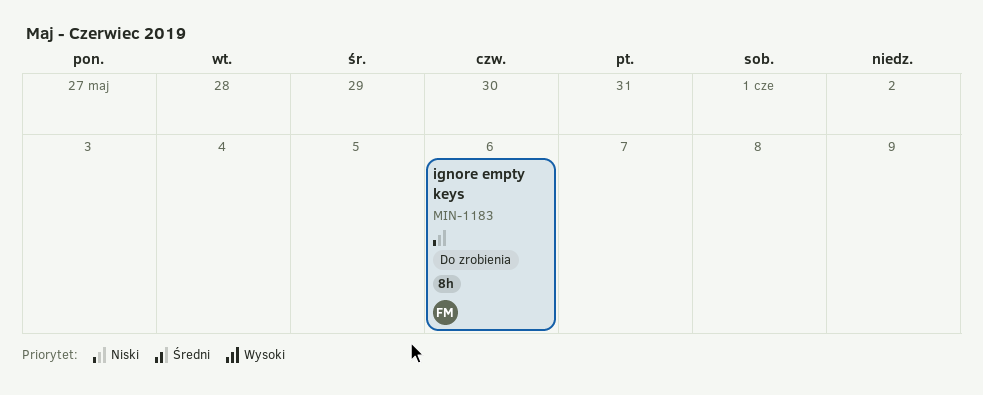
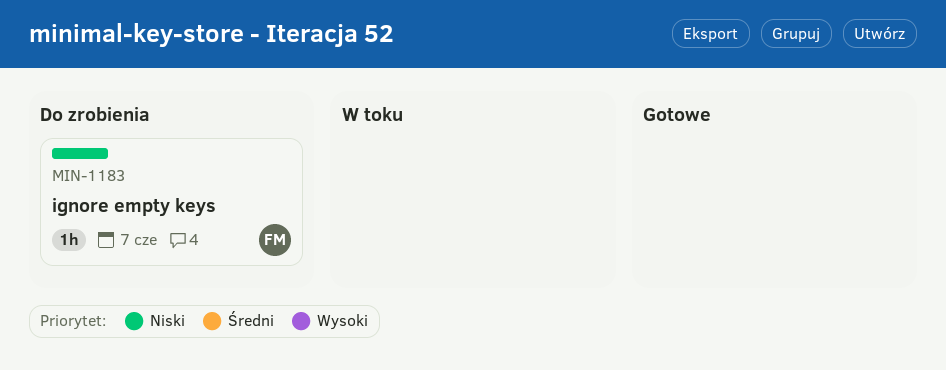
MIN-1183, estimate: 8h -> 1h
MIN-1183, due: Jun 6 -> Jun 7

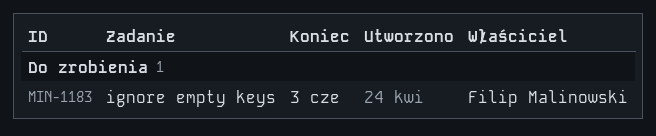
MIN-1183, due: Jun 7 -> Jun 3

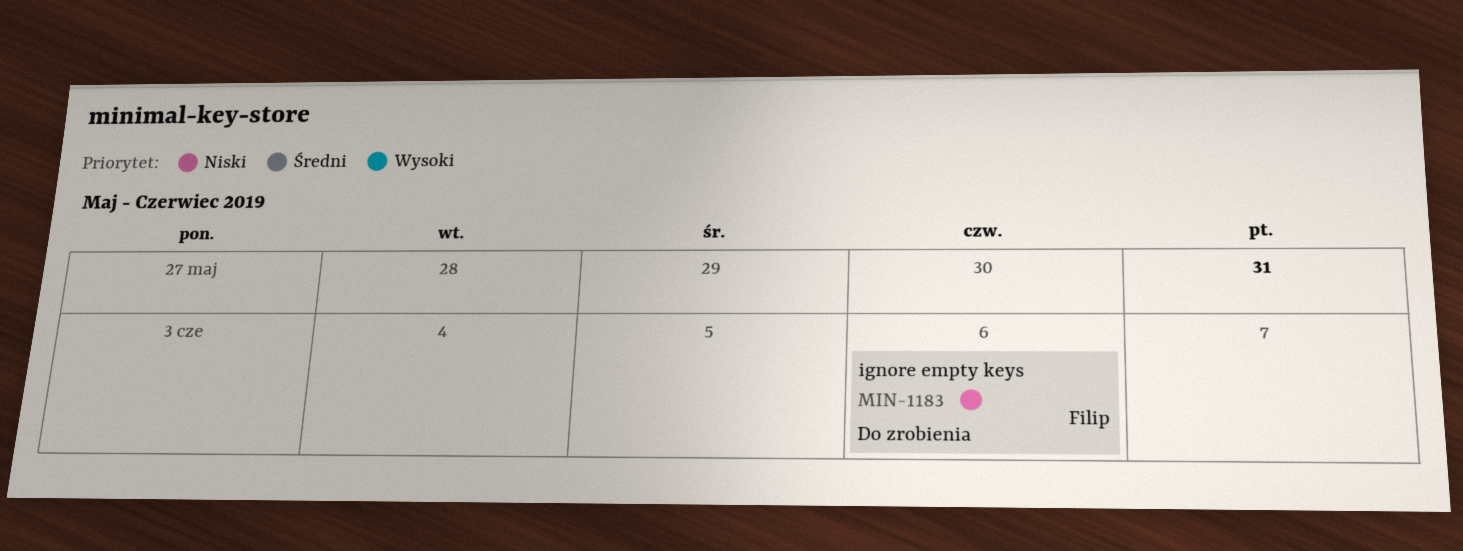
MIN-1183, due: Jun 3 -> Jun 6

